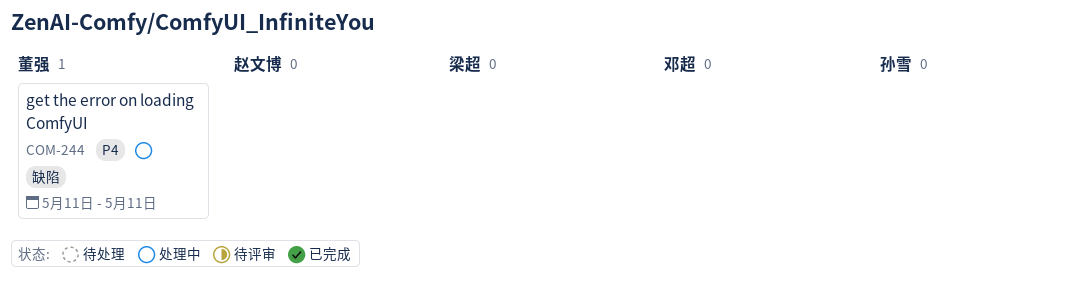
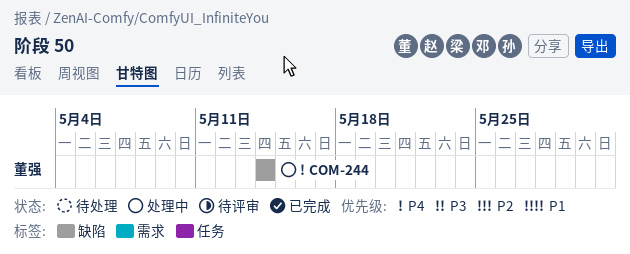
COM-244, start: May 11 -> May 14
COM-244, due: May 11 -> May 14

